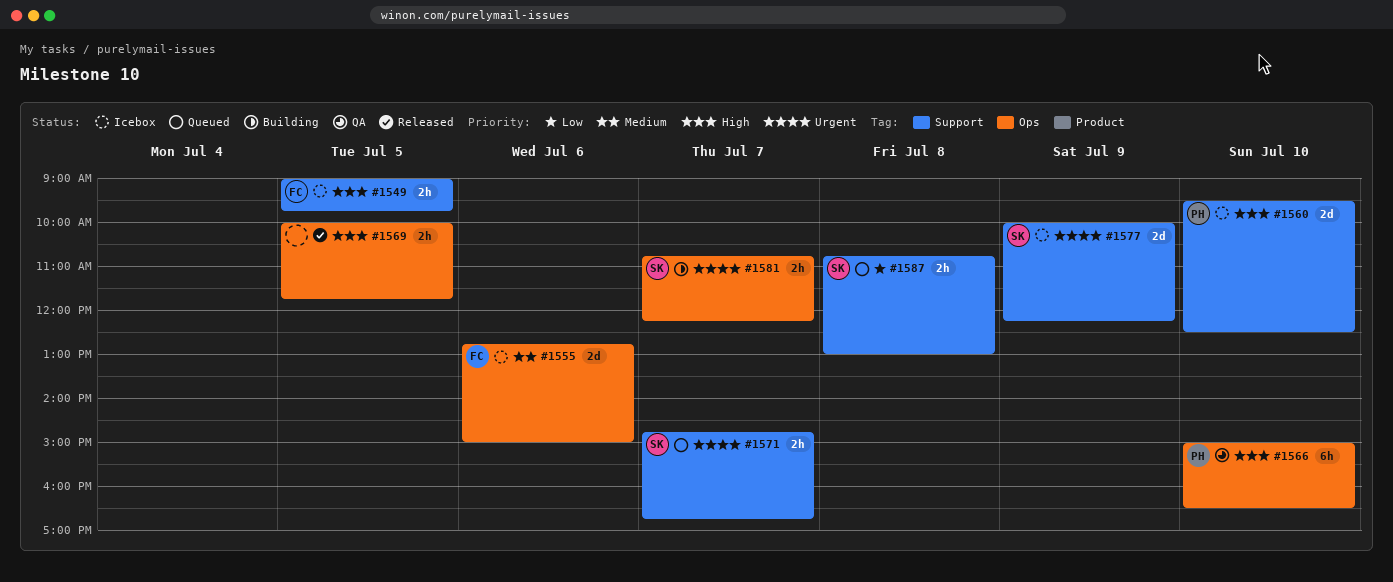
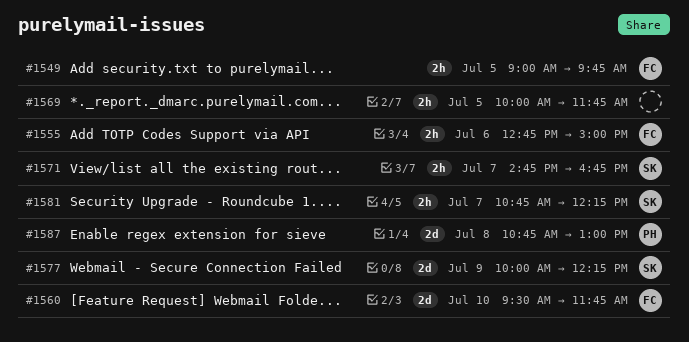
#1555, estimate: 2d -> 2h
#1560, owner: PH -> FC
#1560, ends: 12:30 -> 11:45
#1566: present -> none
#1587, owner: SK -> PH
#1587, estimate: 2h -> 2d

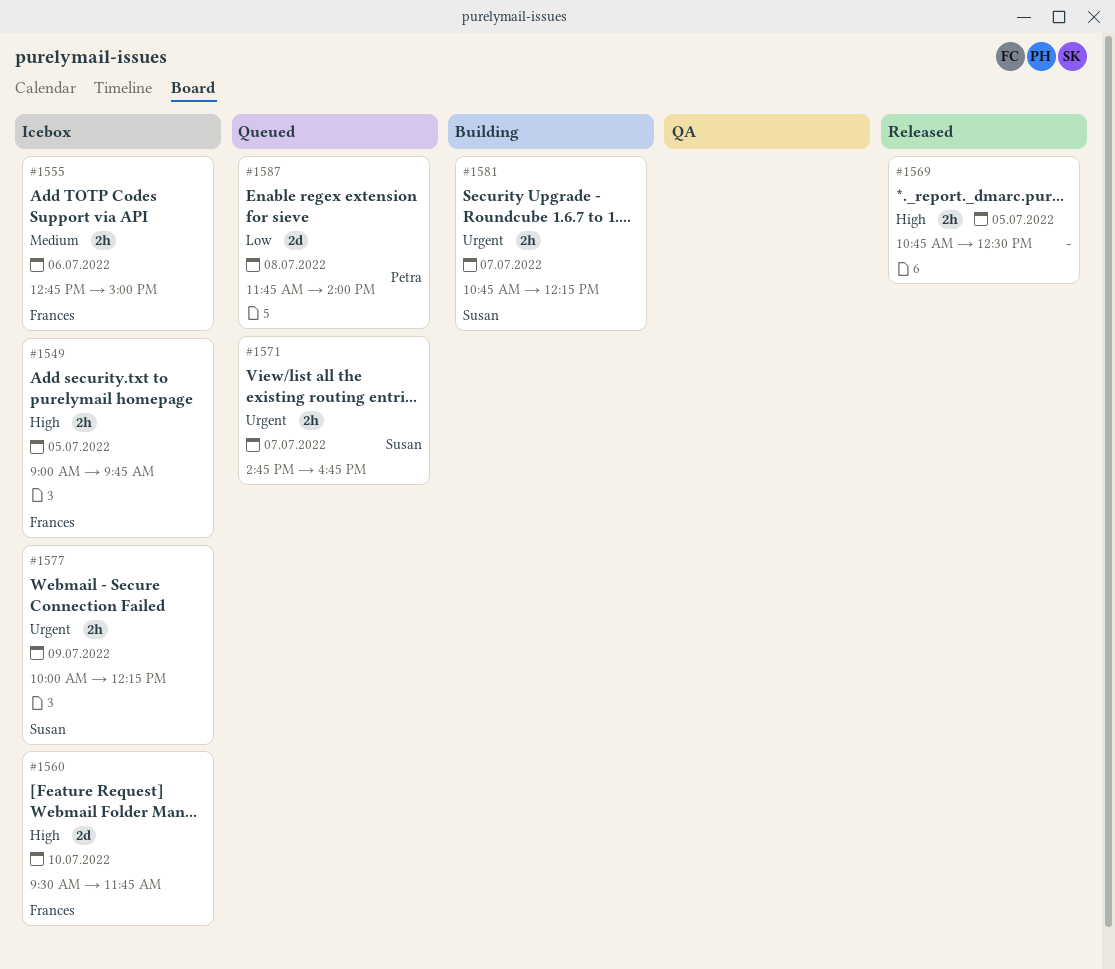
#1569, begins: 10:00 -> 10:45
#1569, ends: 11:45 -> 12:30
#1577, estimate: 2d -> 2h
#1587, begins: 10:45 -> 11:45
#1587, ends: 13:00 -> 14:00

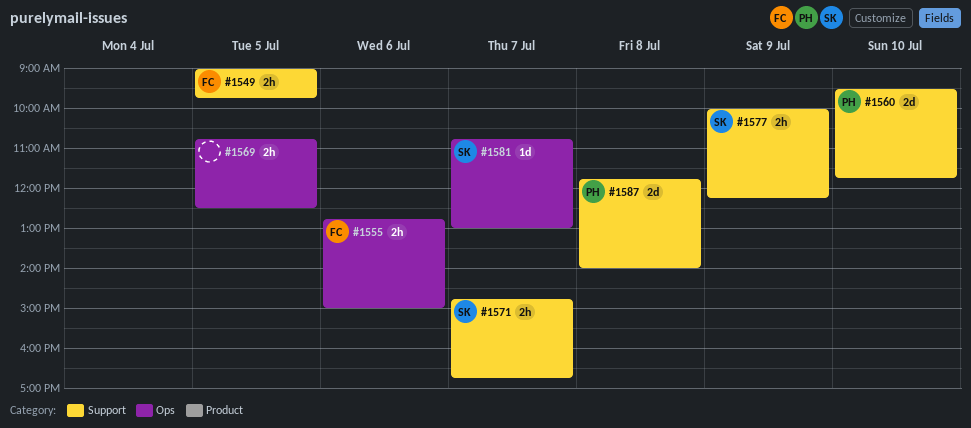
#1560, owner: Frances -> Petra
#1581, estimate: 2h -> 1d
#1581, ends: 12:15 -> 13:00

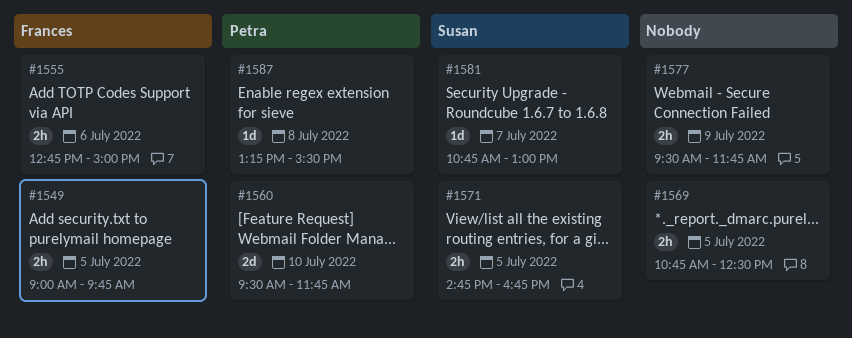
#1571, day: Jul 7 -> Jul 5
#1577, owner: Susan -> none
#1577, begins: 10:00 -> 09:30
#1577, ends: 12:15 -> 11:45
#1587, estimate: 2d -> 1d
#1587, begins: 11:45 -> 13:15
#1587, ends: 14:00 -> 15:30

